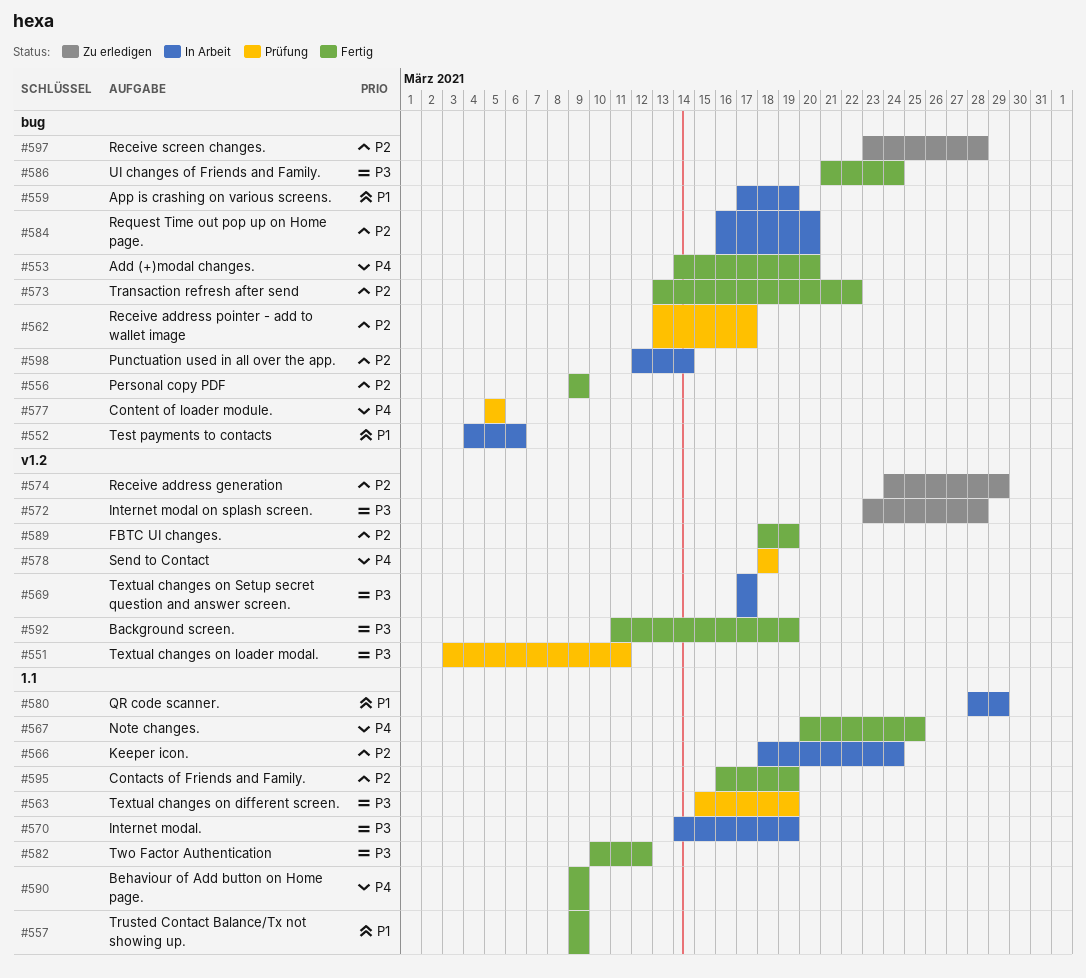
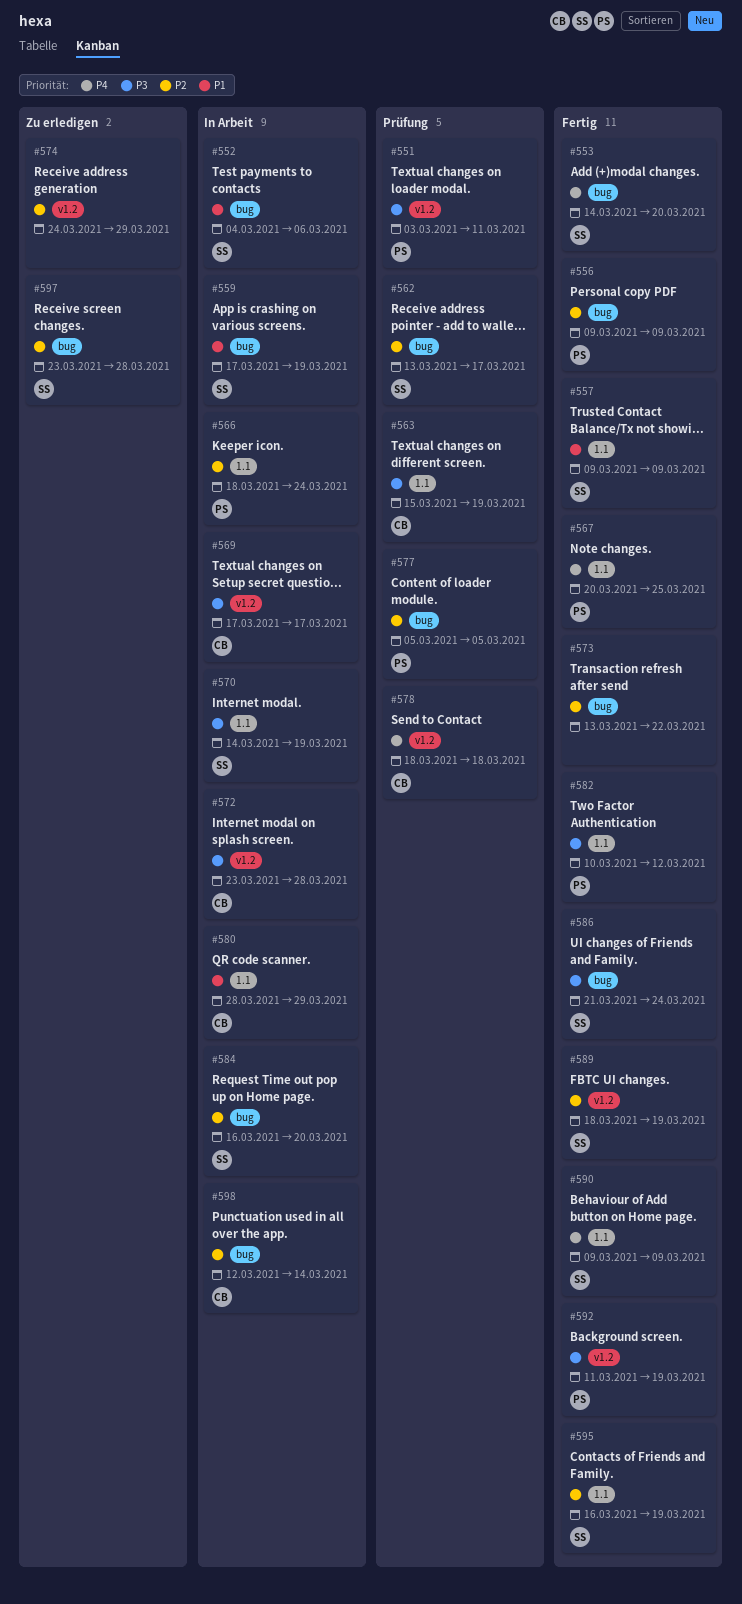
#572, status: Zu erledigen -> In Arbeit
#577, priority: P4 -> P2

